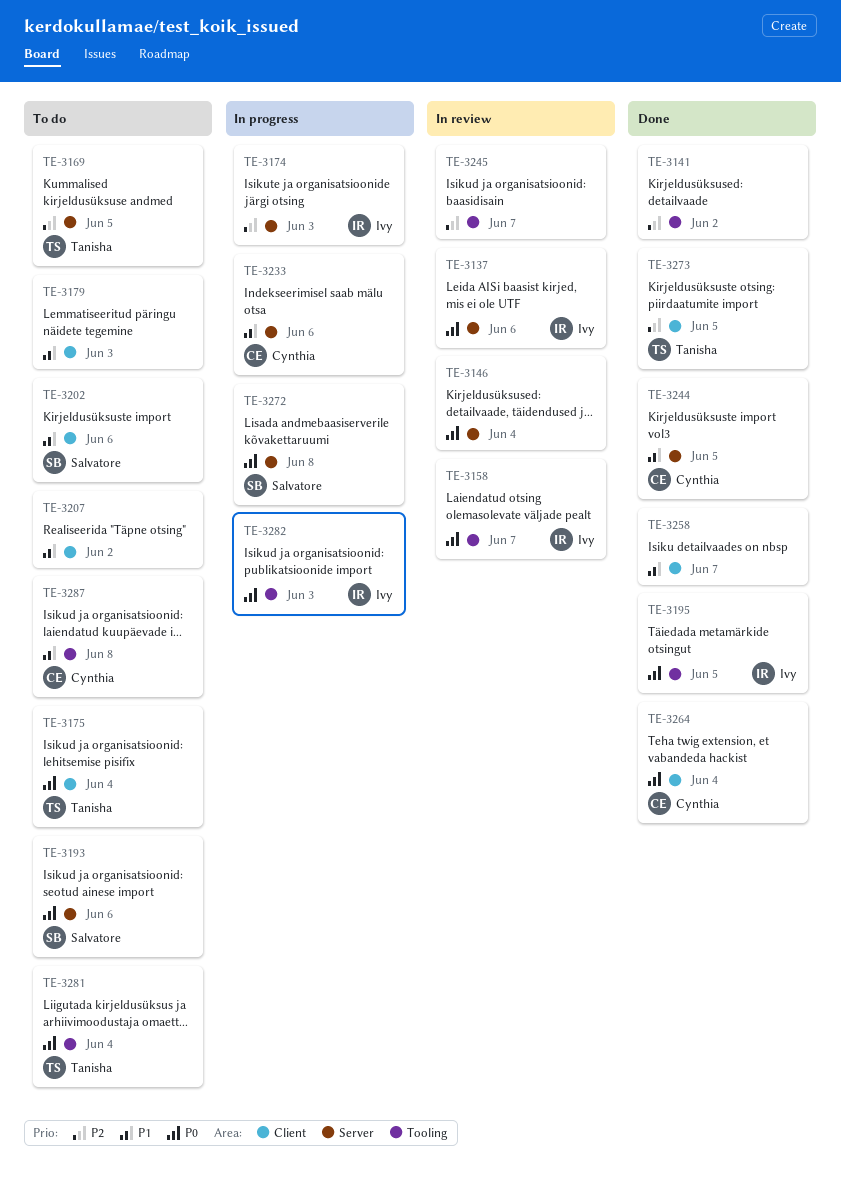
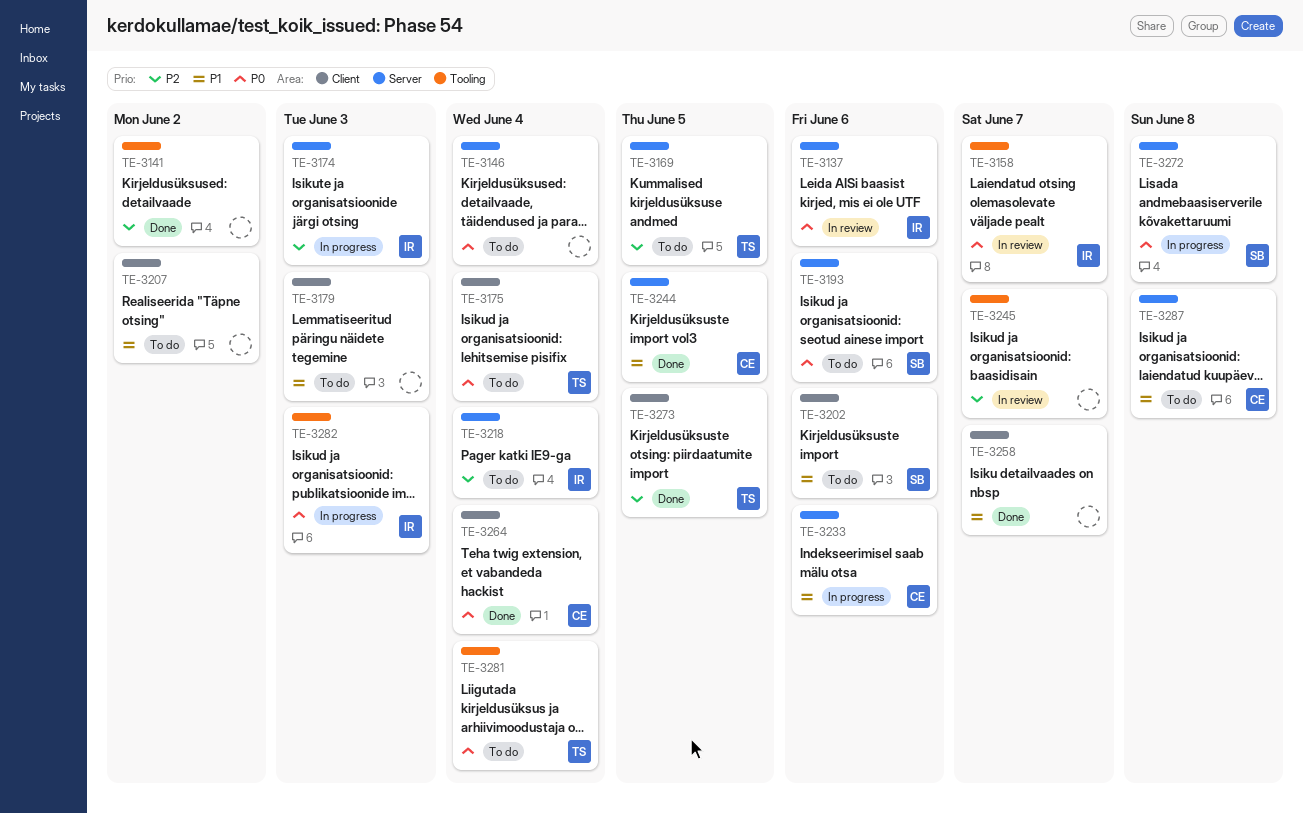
TE-3146, status: In review -> To do
TE-3195: present -> none
TE-3218: none -> present
TE-3287, label: Tooling -> Server

